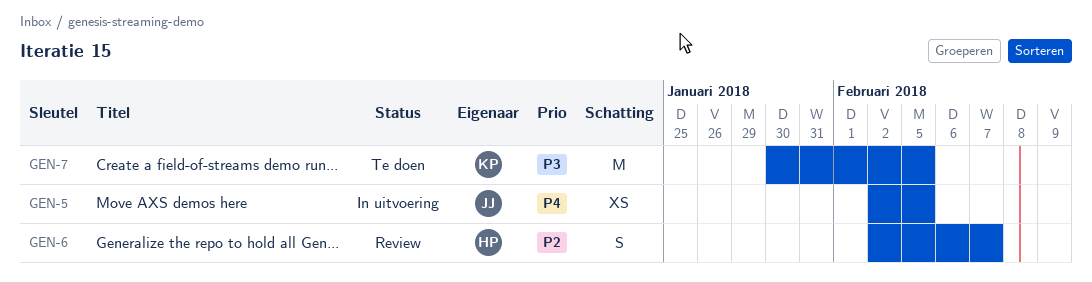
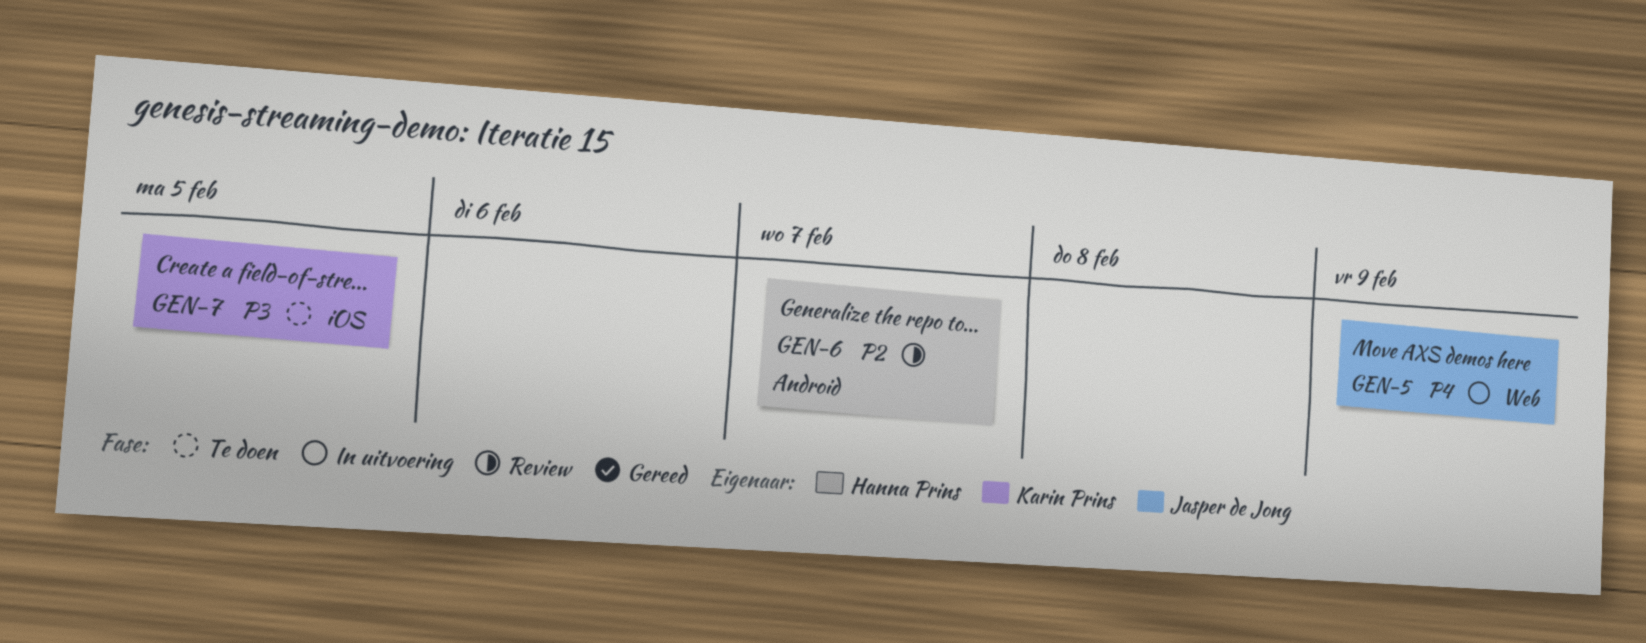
GEN-5, due: Feb 5 -> Feb 9

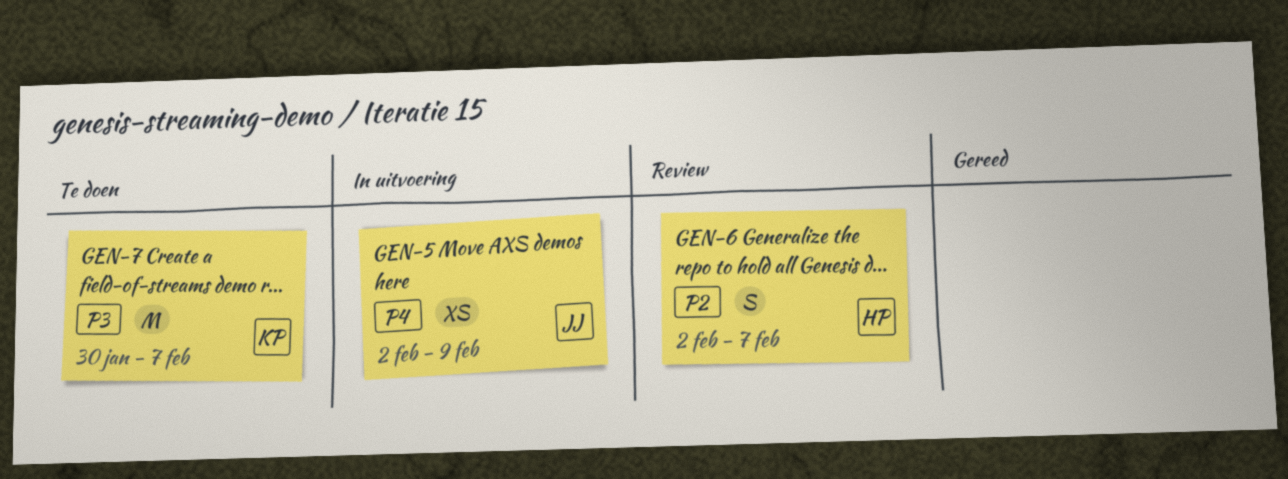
GEN-7, due: Feb 5 -> Feb 7

